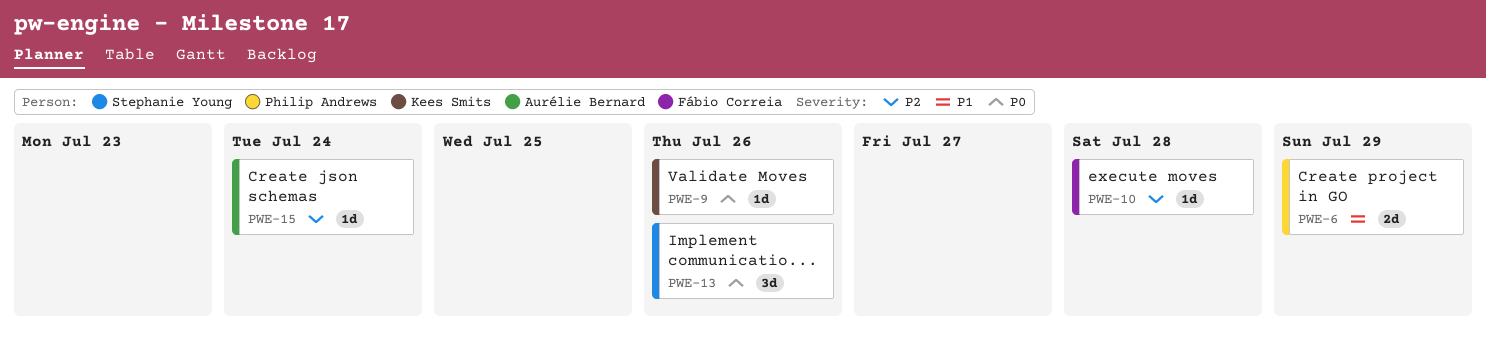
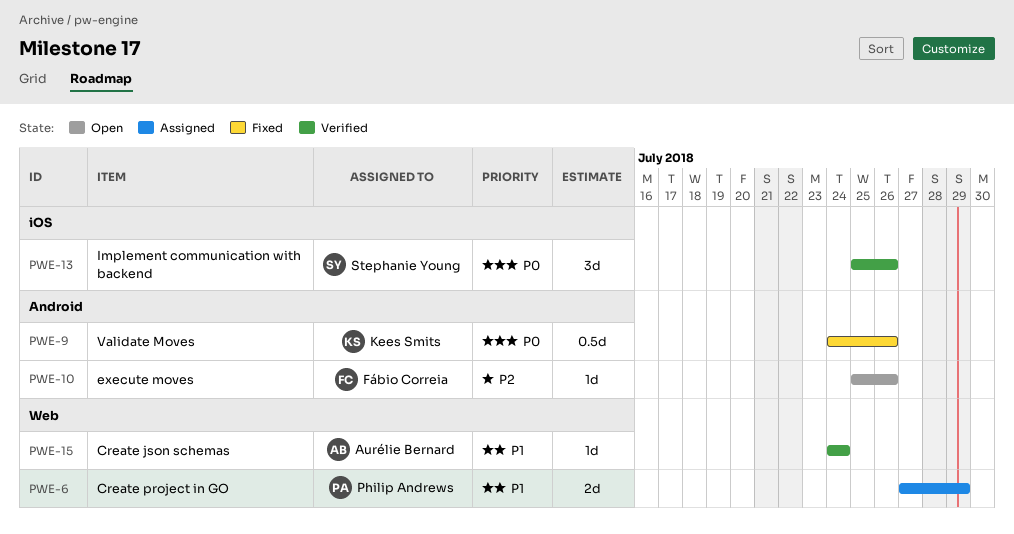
PWE-9, estimate: 1d -> 0.5d
PWE-10, due: Jul 28 -> Jul 26
PWE-15, priority: P2 -> P1

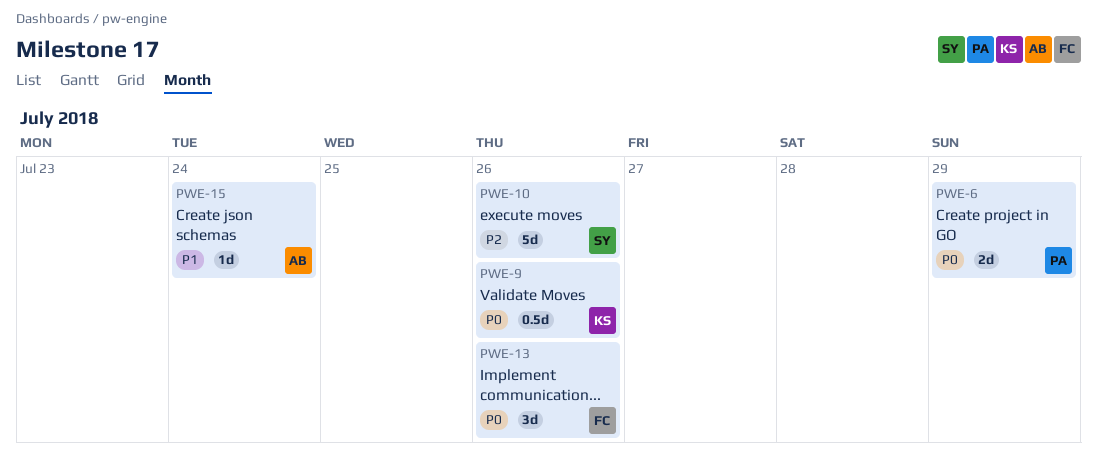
PWE-6, priority: P1 -> P0
PWE-10, owner: Fábio Correia -> Stephanie Young
PWE-10, estimate: 1d -> 5d
PWE-13, owner: Stephanie Young -> Fábio Correia

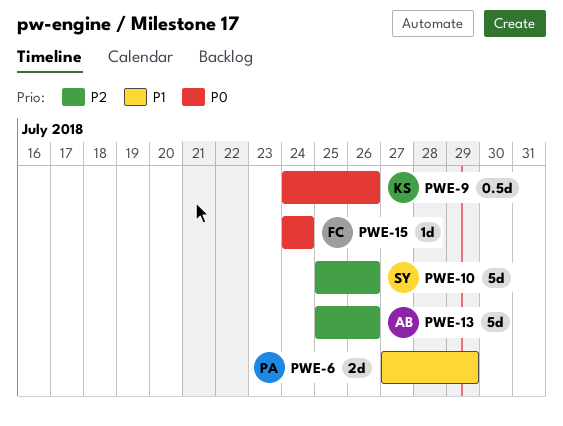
PWE-6, priority: P0 -> P1
PWE-13, owner: FC -> AB
PWE-13, priority: P0 -> P2
PWE-13, estimate: 3d -> 5d
PWE-15, owner: AB -> FC
PWE-15, priority: P1 -> P0

